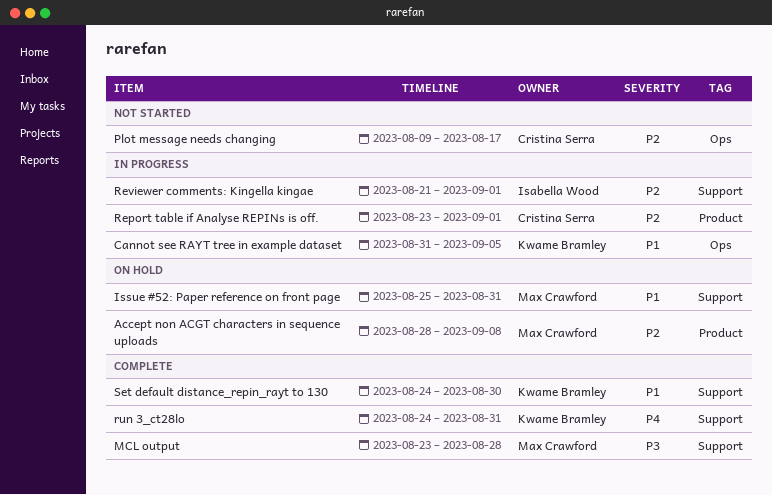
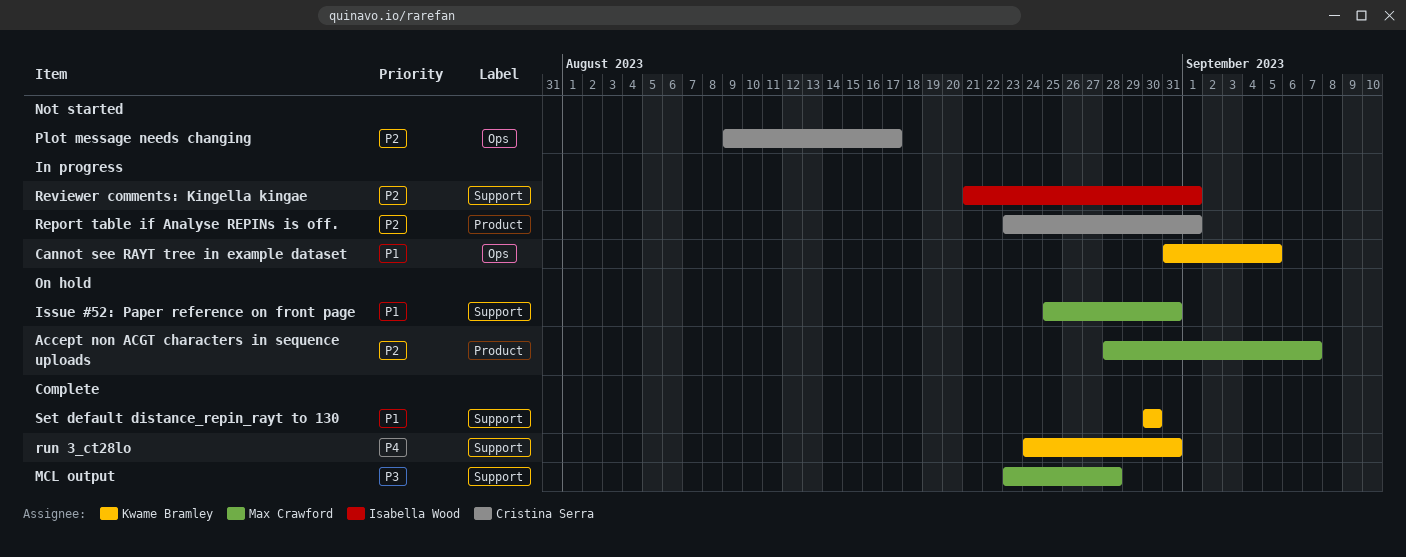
Accept non ACGT characters in sequence uploads, due: Sep 8 -> Sep 7
Set default distance_repin_rayt to 130, start: Aug 24 -> Aug 30

